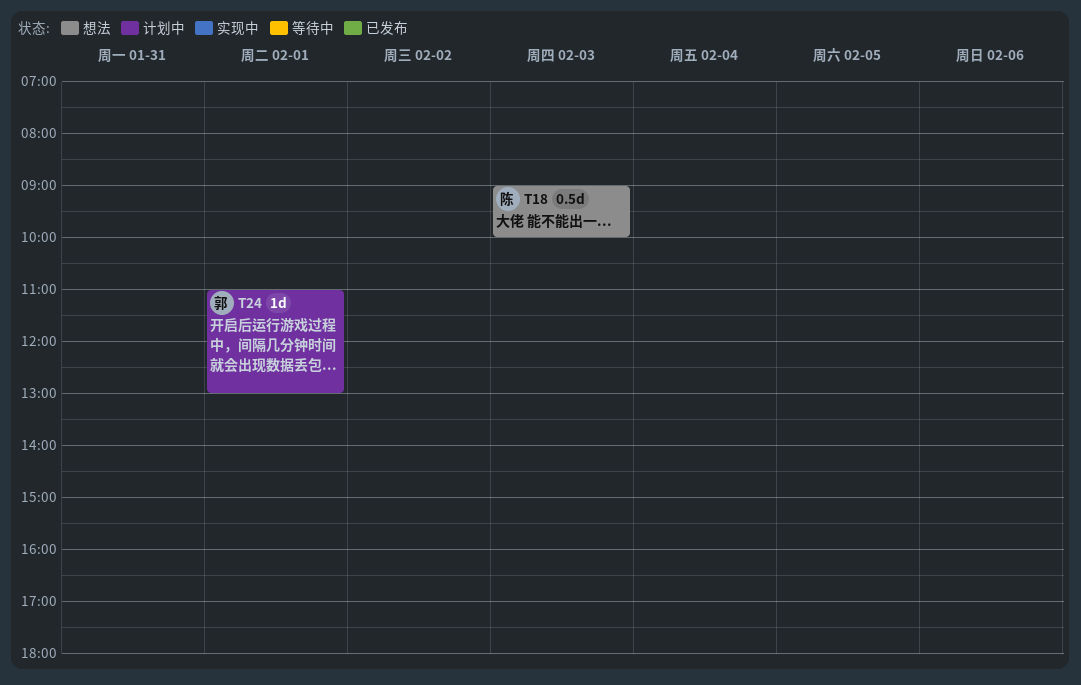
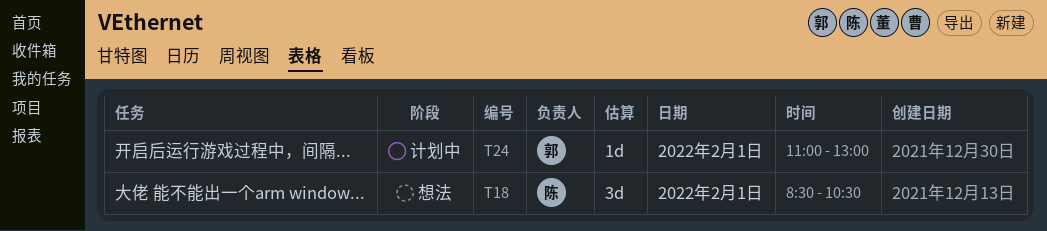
T18, estimate: 0.5d -> 3d
T18, day: Feb 3 -> Feb 1
T18, begins: 09:00 -> 08:30
T18, ends: 10:00 -> 10:30

